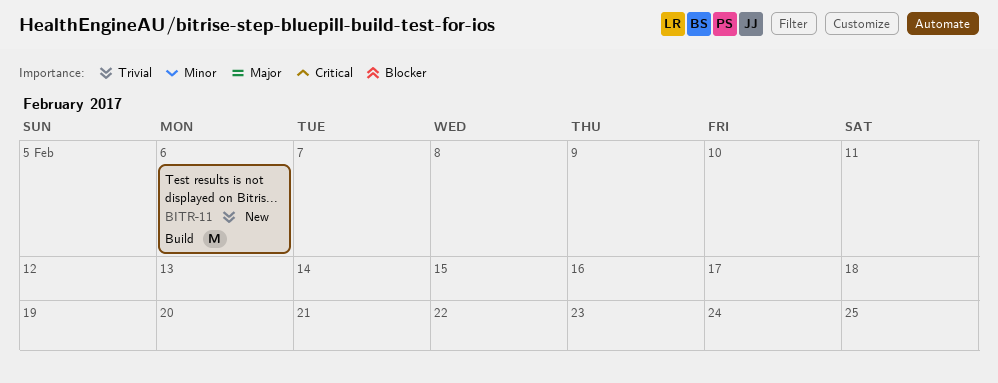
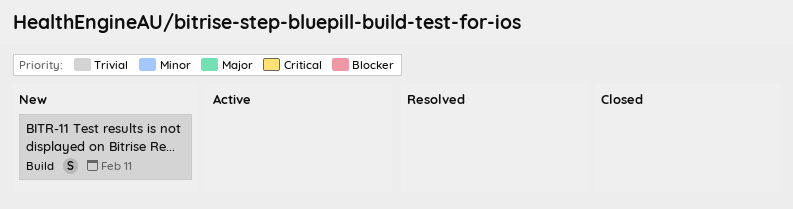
BITR-11, estimate: M -> S
BITR-11, due: Feb 6 -> Feb 11

